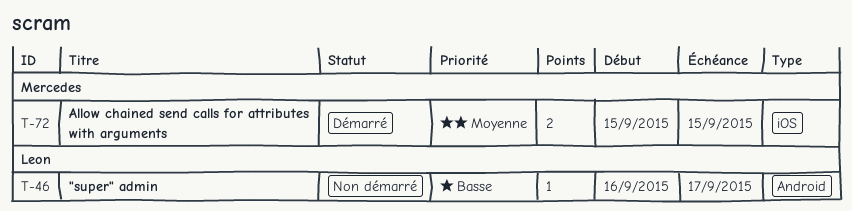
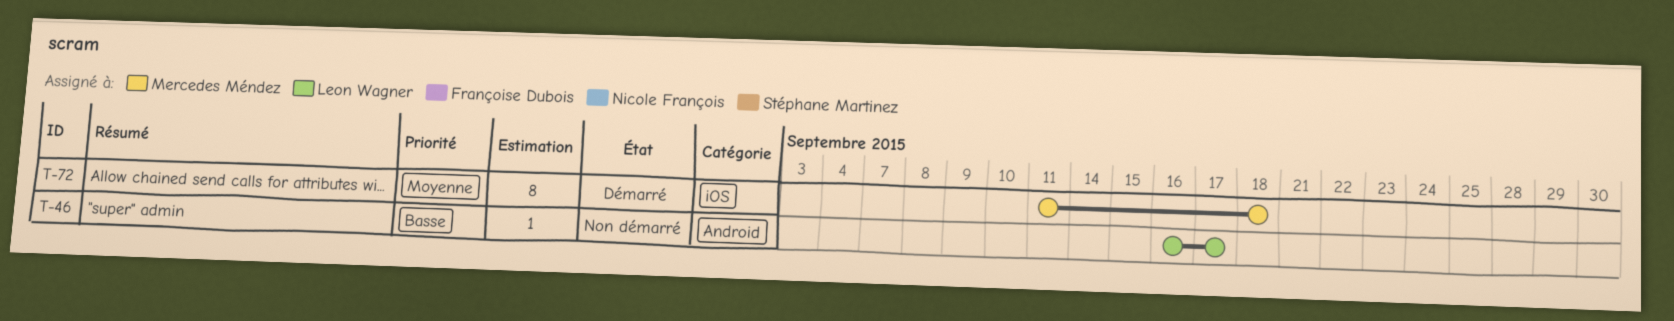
T-72, estimate: 2 -> 8
T-72, start: Sep 15 -> Sep 11
T-72, due: Sep 15 -> Sep 18

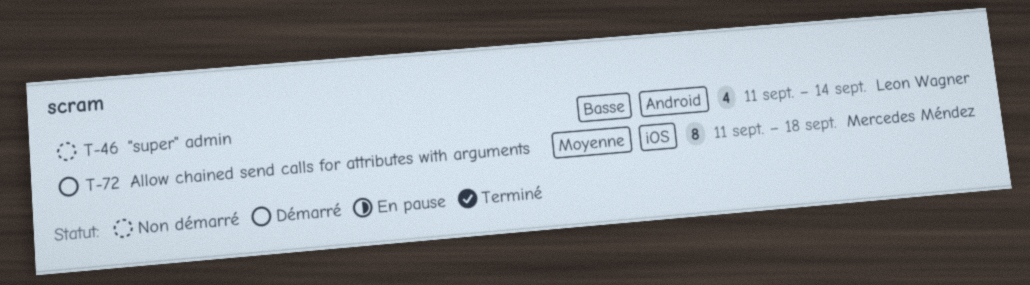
T-46, estimate: 1 -> 4
T-46, start: Sep 16 -> Sep 11
T-46, due: Sep 17 -> Sep 14

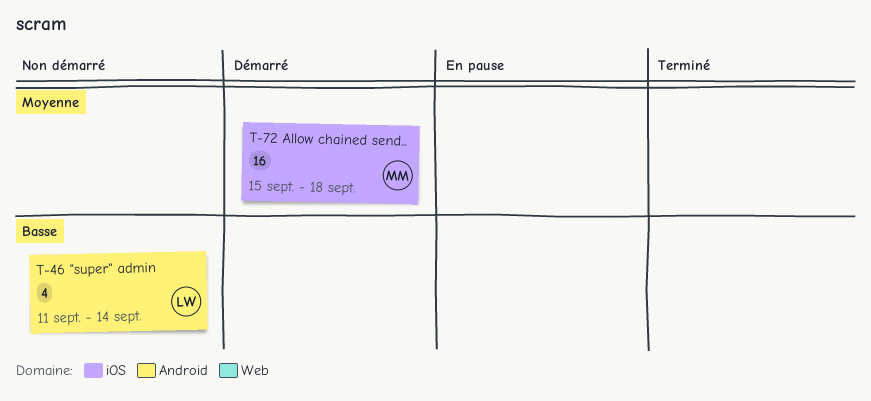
T-72, estimate: 8 -> 16
T-72, start: Sep 11 -> Sep 15

